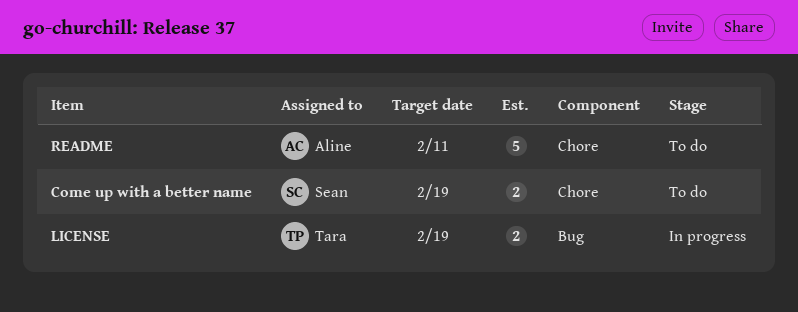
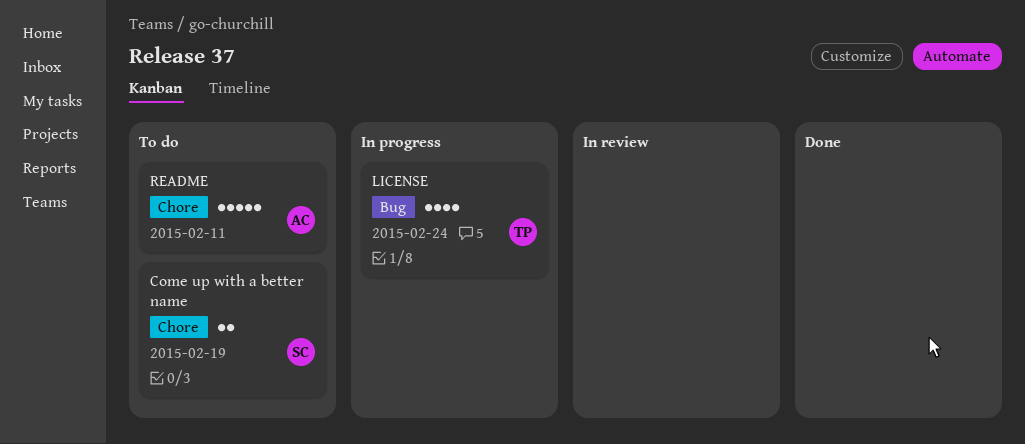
LICENSE, estimate: 2 -> 4
LICENSE, due: Feb 19 -> Feb 24

